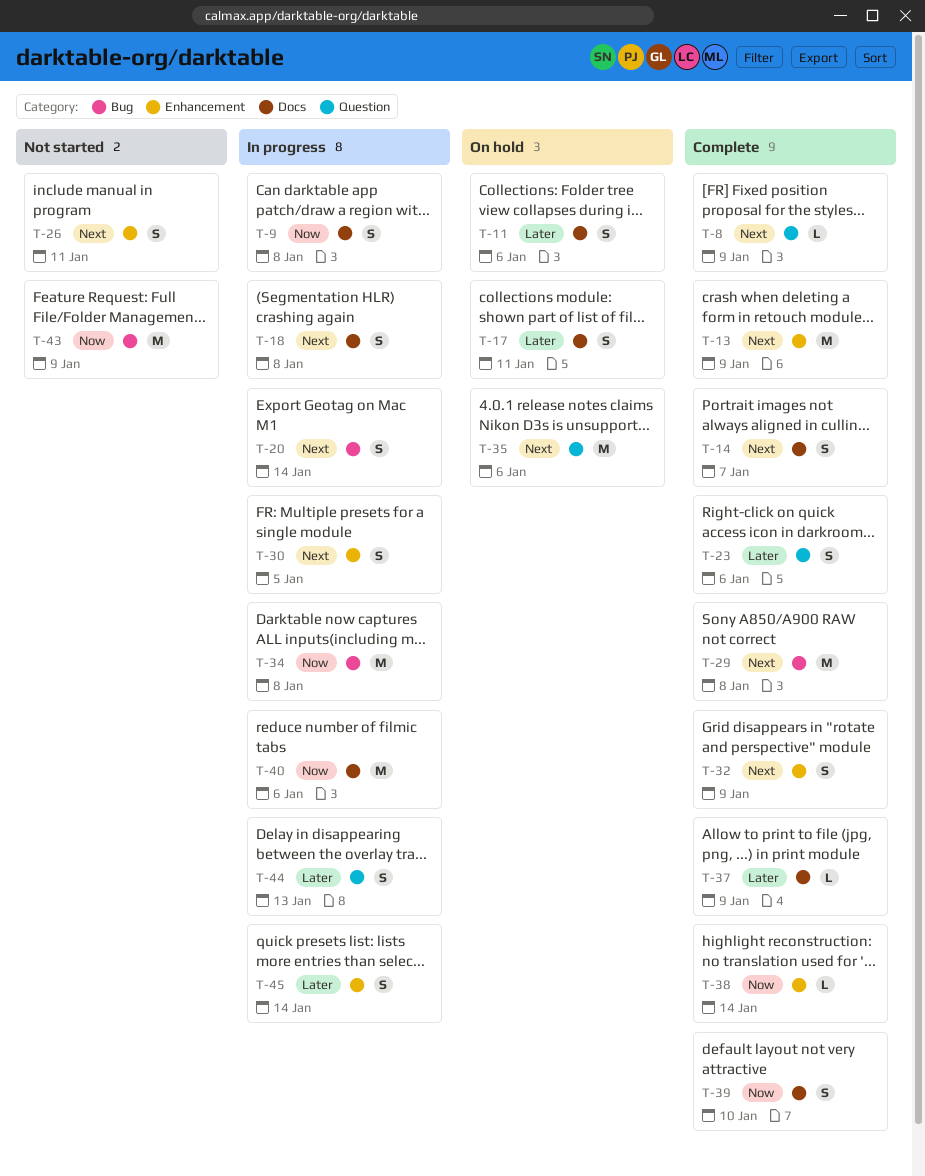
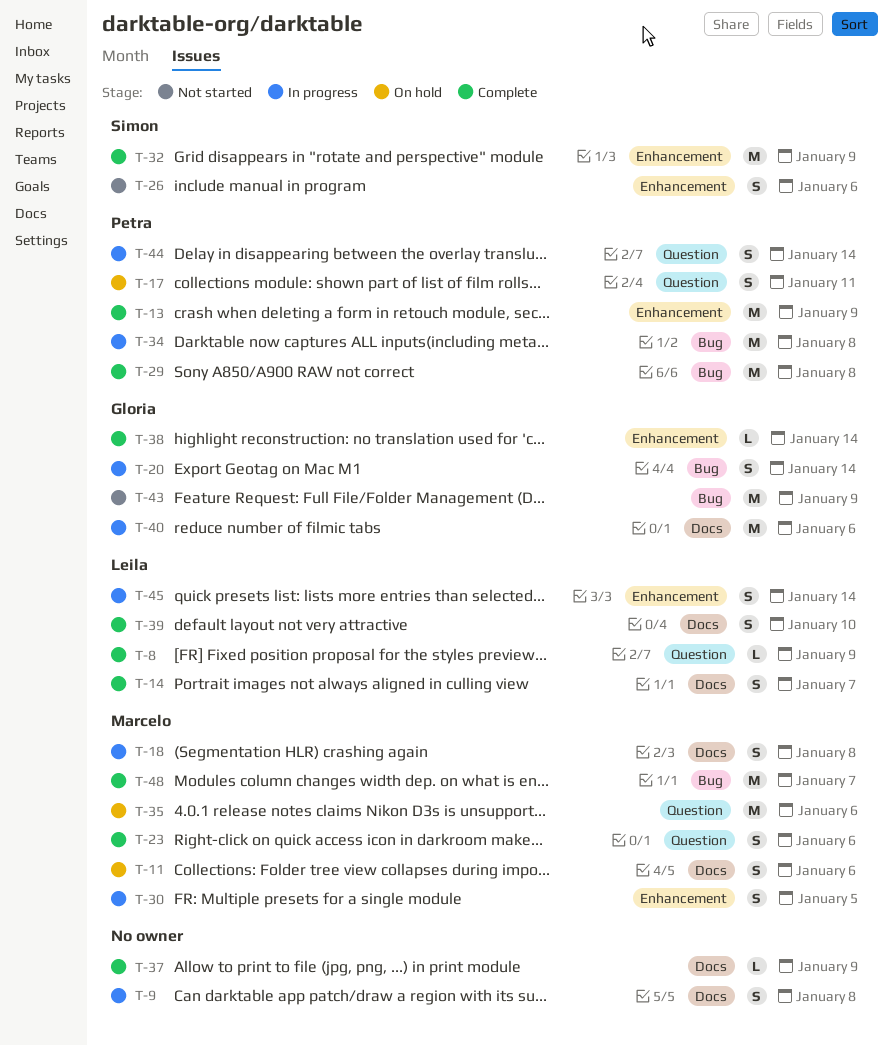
T-17, label: Docs -> Question
T-26, due: Jan 11 -> Jan 6
T-32, estimate: S -> M
T-44, due: Jan 13 -> Jan 14
T-48: none -> present

